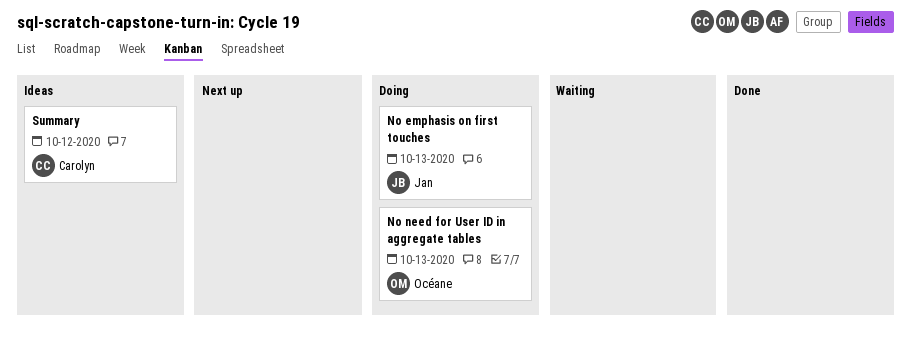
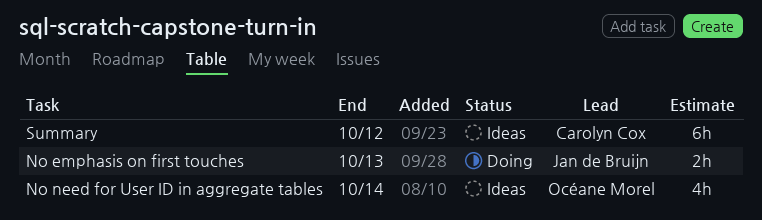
No need for User ID in aggregate tables, status: Doing -> Ideas
No need for User ID in aggregate tables, due: Oct 13 -> Oct 14

